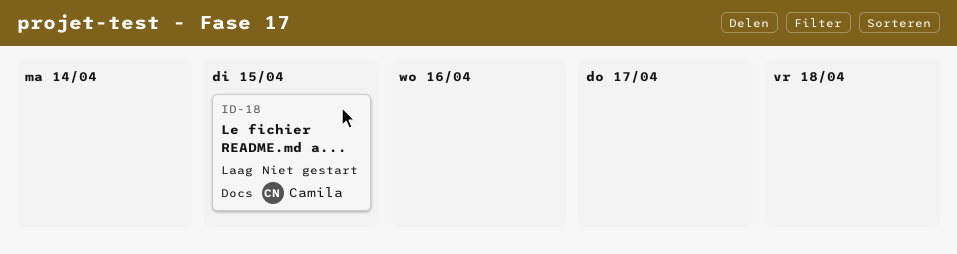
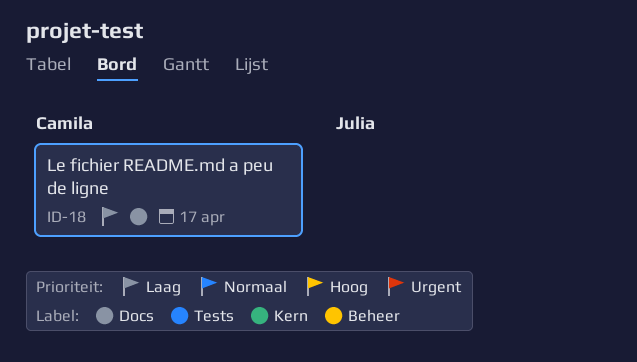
ID-18, due: Apr 15 -> Apr 17

